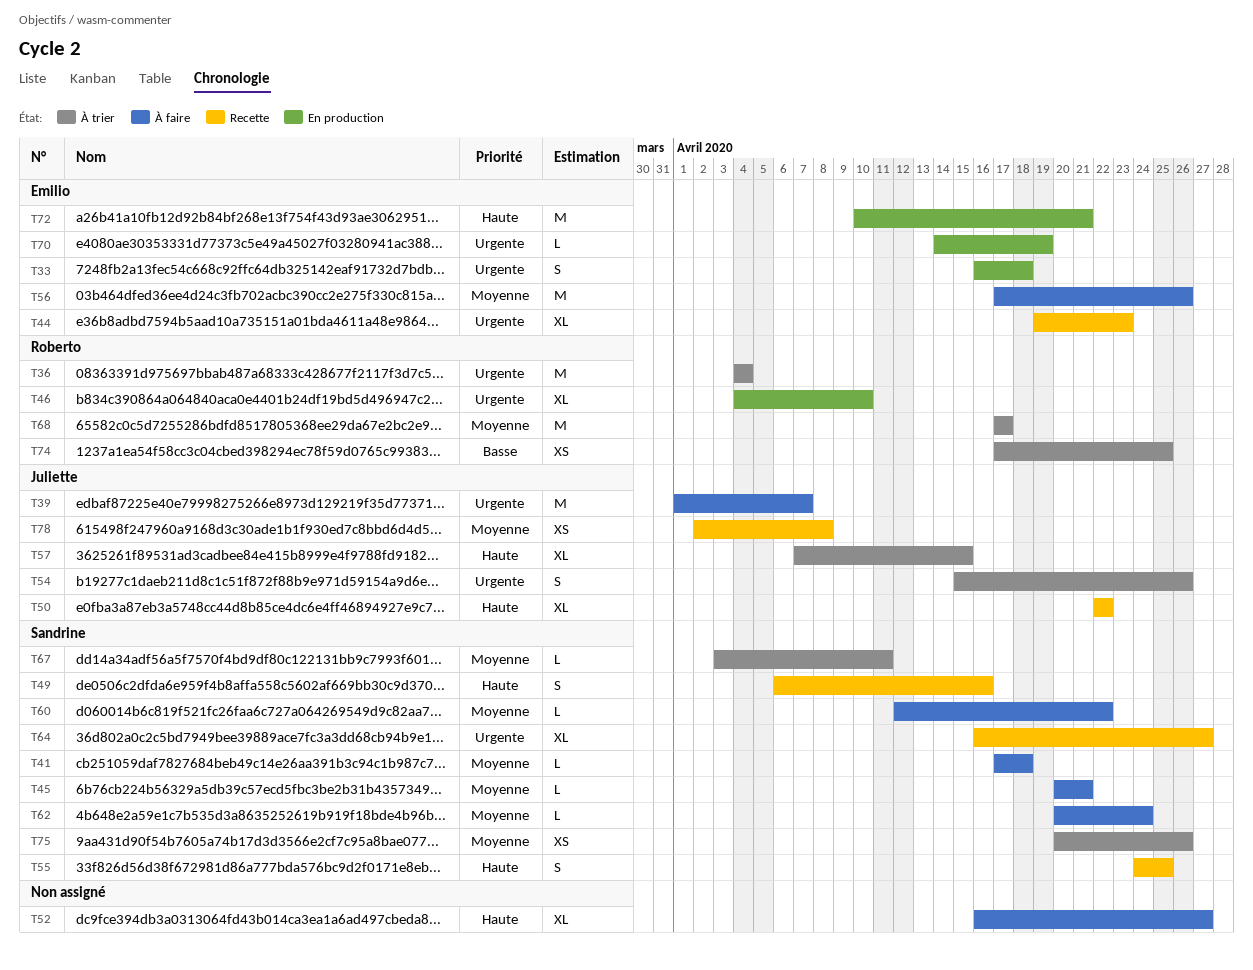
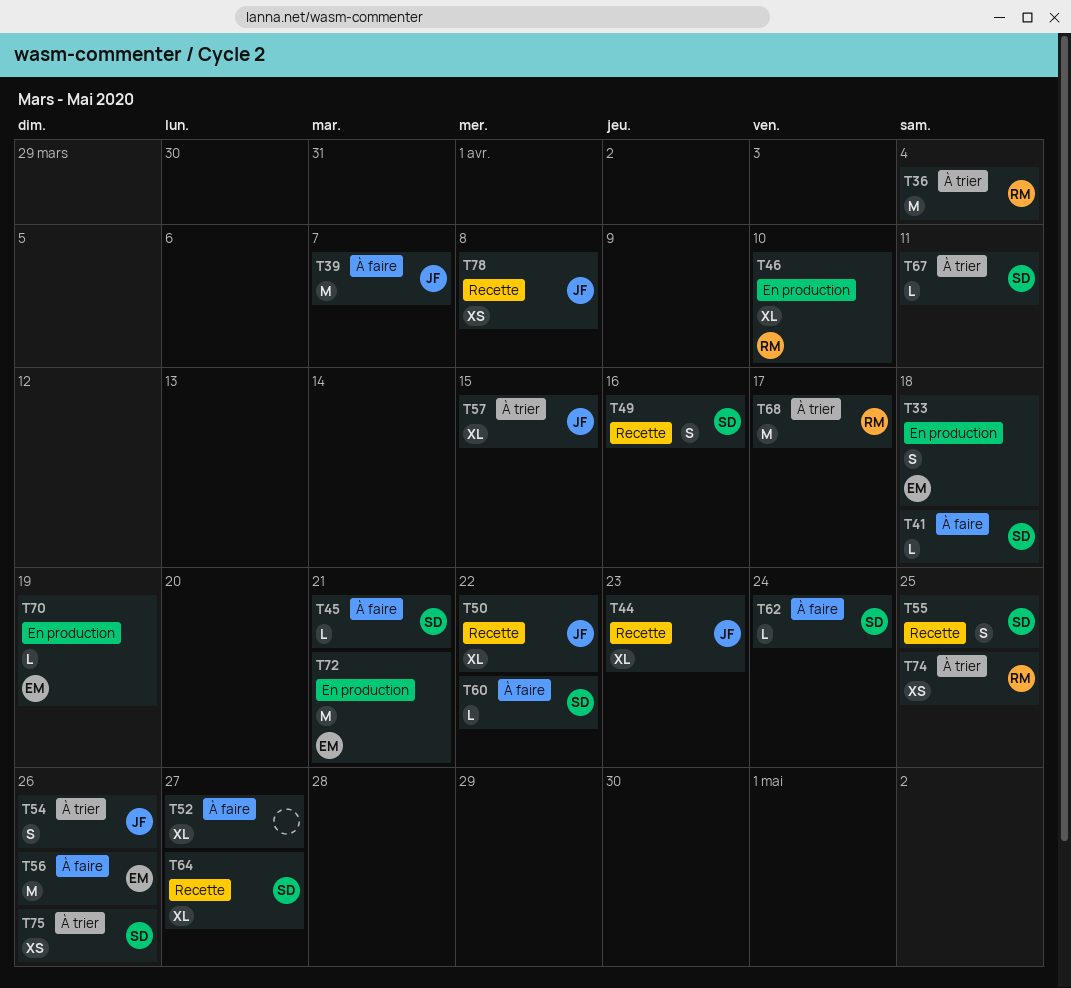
T44, owner: Emilio -> Juliette

